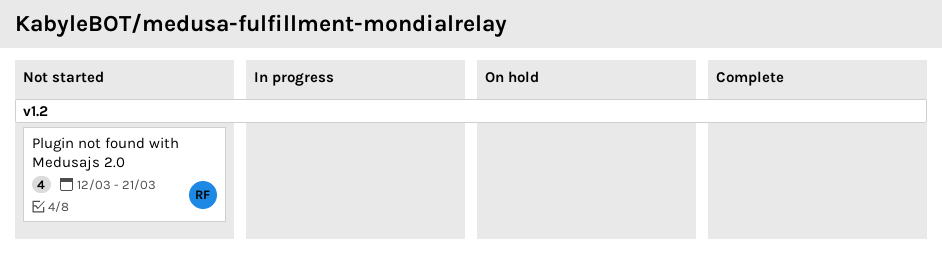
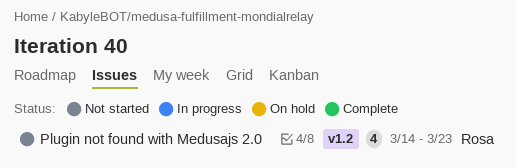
Plugin not found with Medusajs 2.0, start: Mar 12 -> Mar 14
Plugin not found with Medusajs 2.0, due: Mar 21 -> Mar 23

